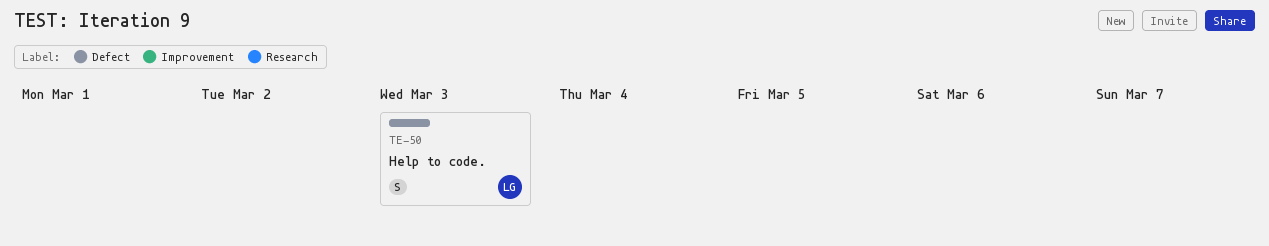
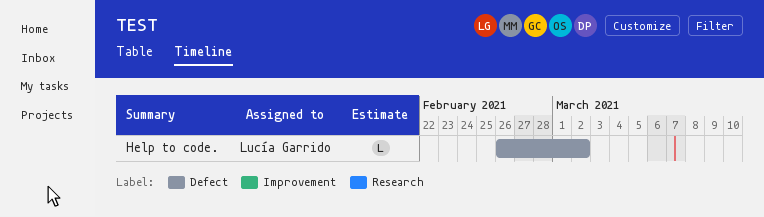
Help to code., estimate: S -> L
Help to code., due: Mar 3 -> Mar 2

